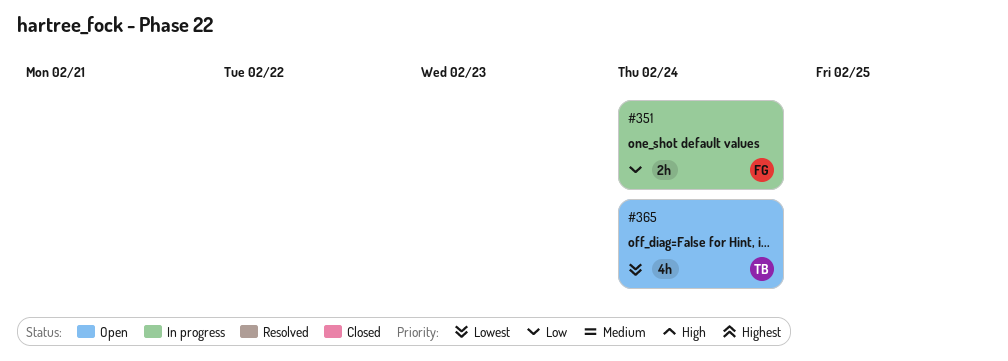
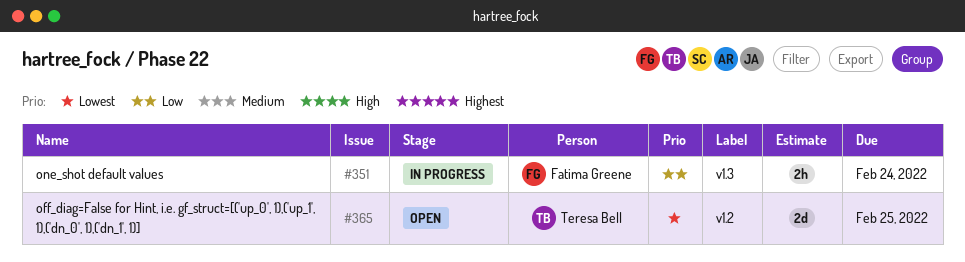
#365, estimate: 4h -> 2d
#365, due: Feb 24 -> Feb 25

